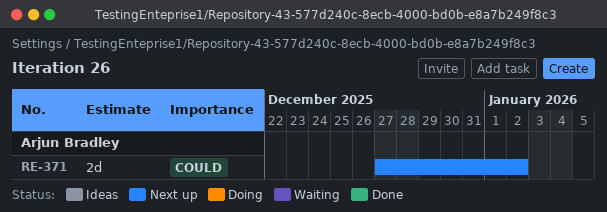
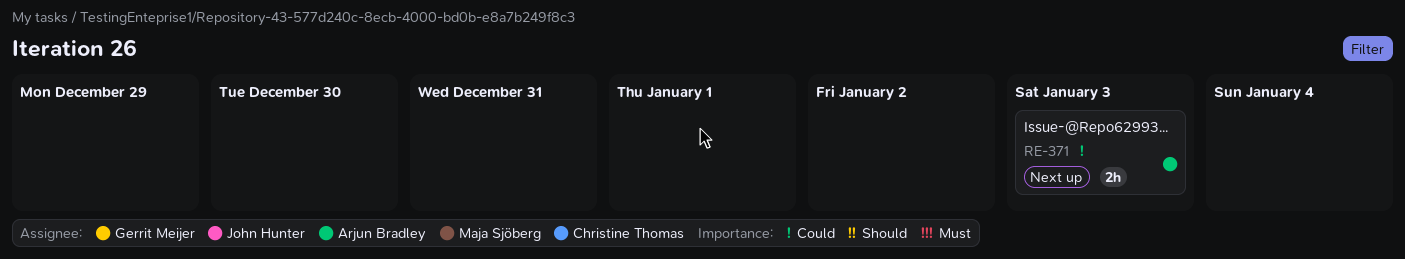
RE-371, estimate: 2d -> 2h
RE-371, due: Jan 2 -> Jan 3

